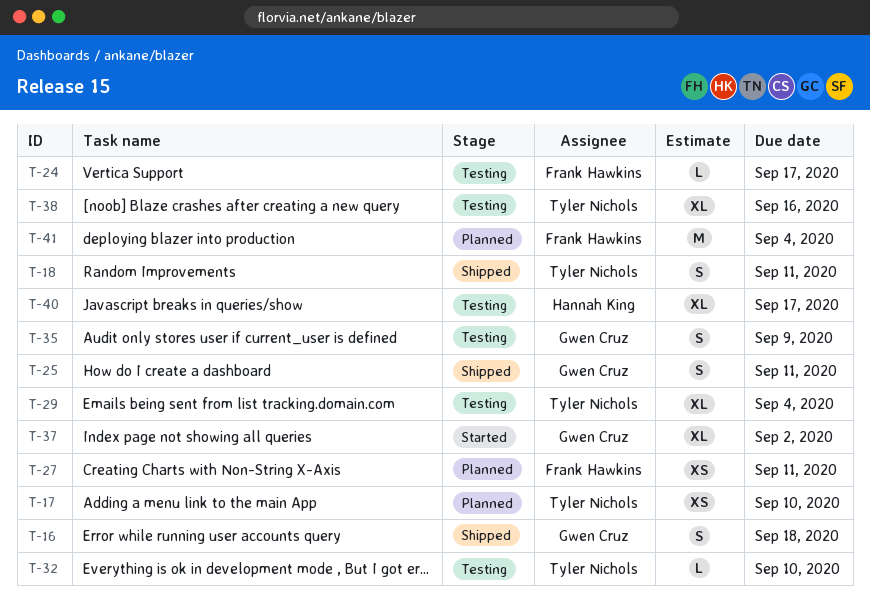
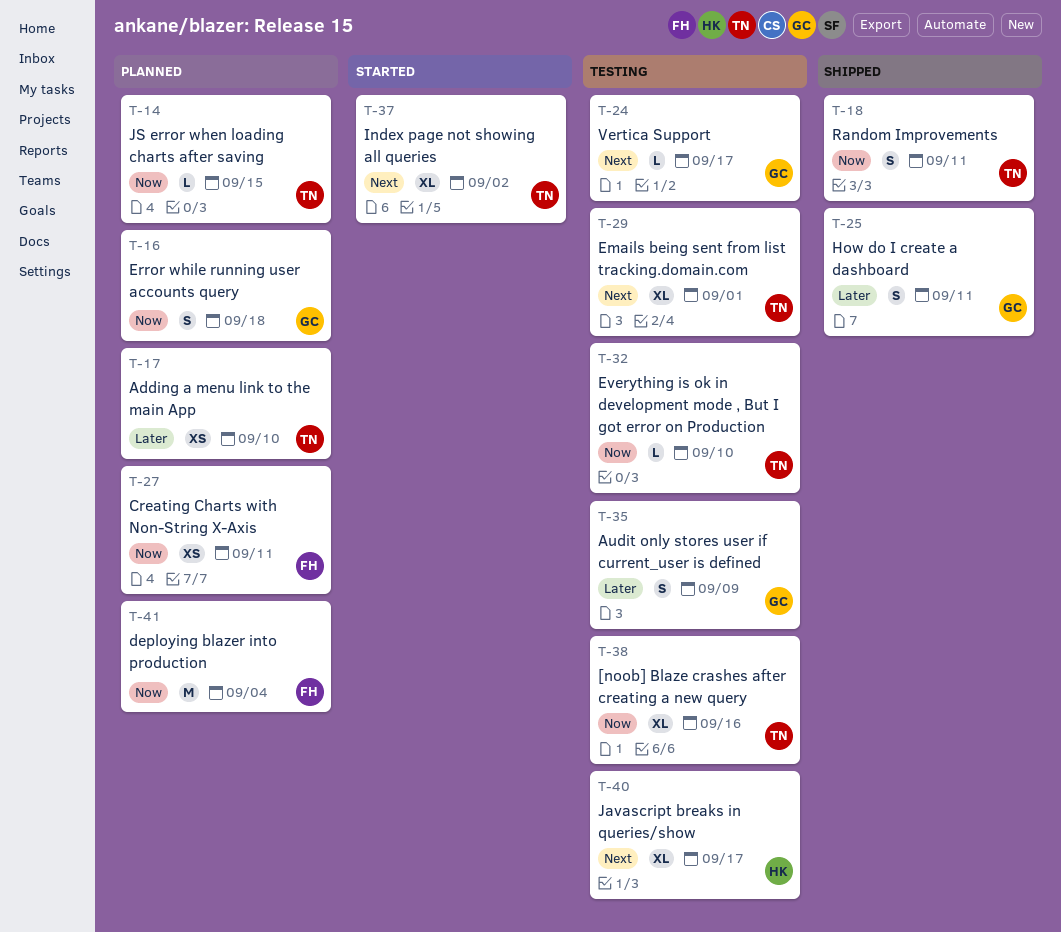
T-14: none -> present
T-16, status: Shipped -> Planned
T-24, owner: Frank Hawkins -> Gwen Cruz
T-29, due: Sep 4 -> Sep 1
T-37, owner: Gwen Cruz -> Tyler Nichols

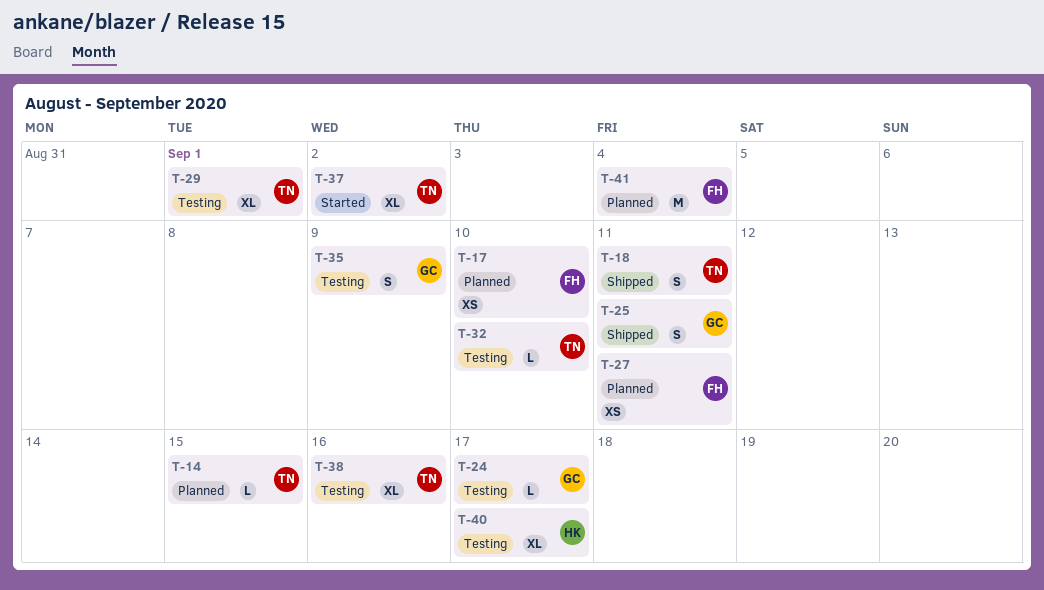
T-16: present -> none
T-17, owner: TN -> FH

